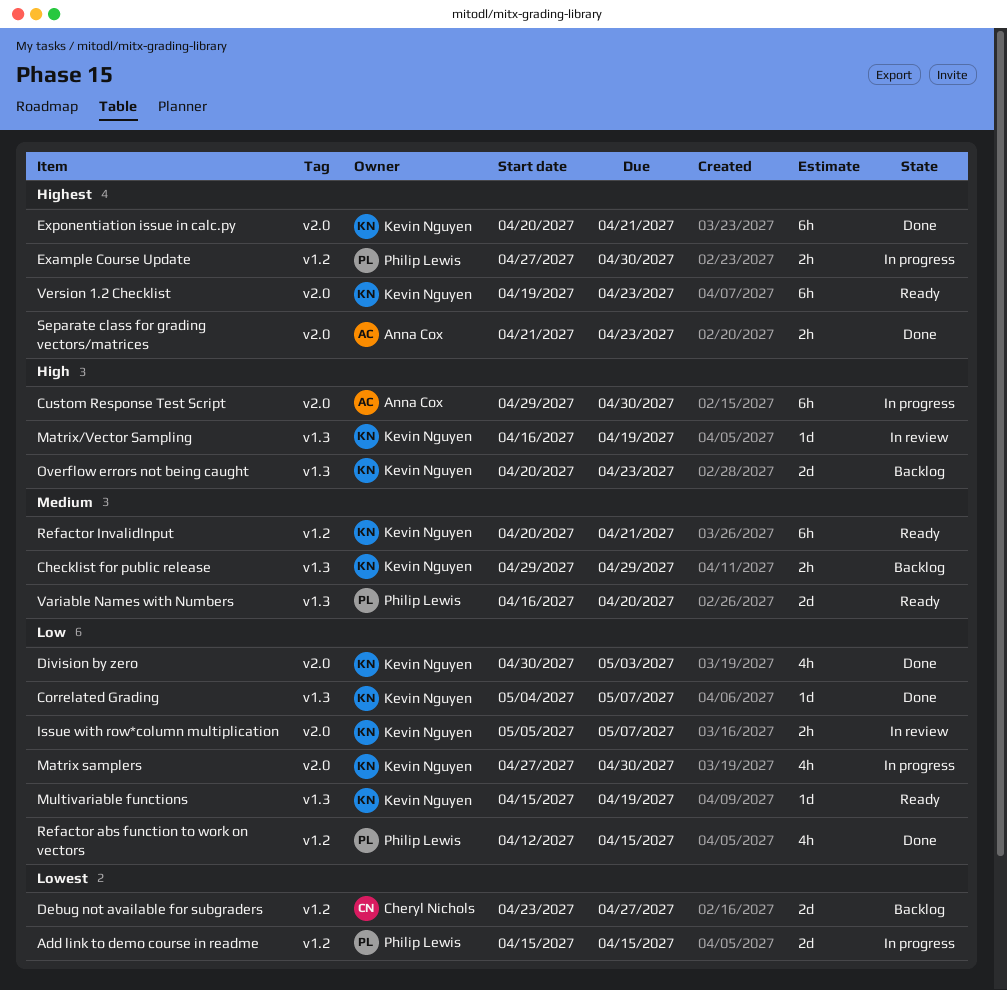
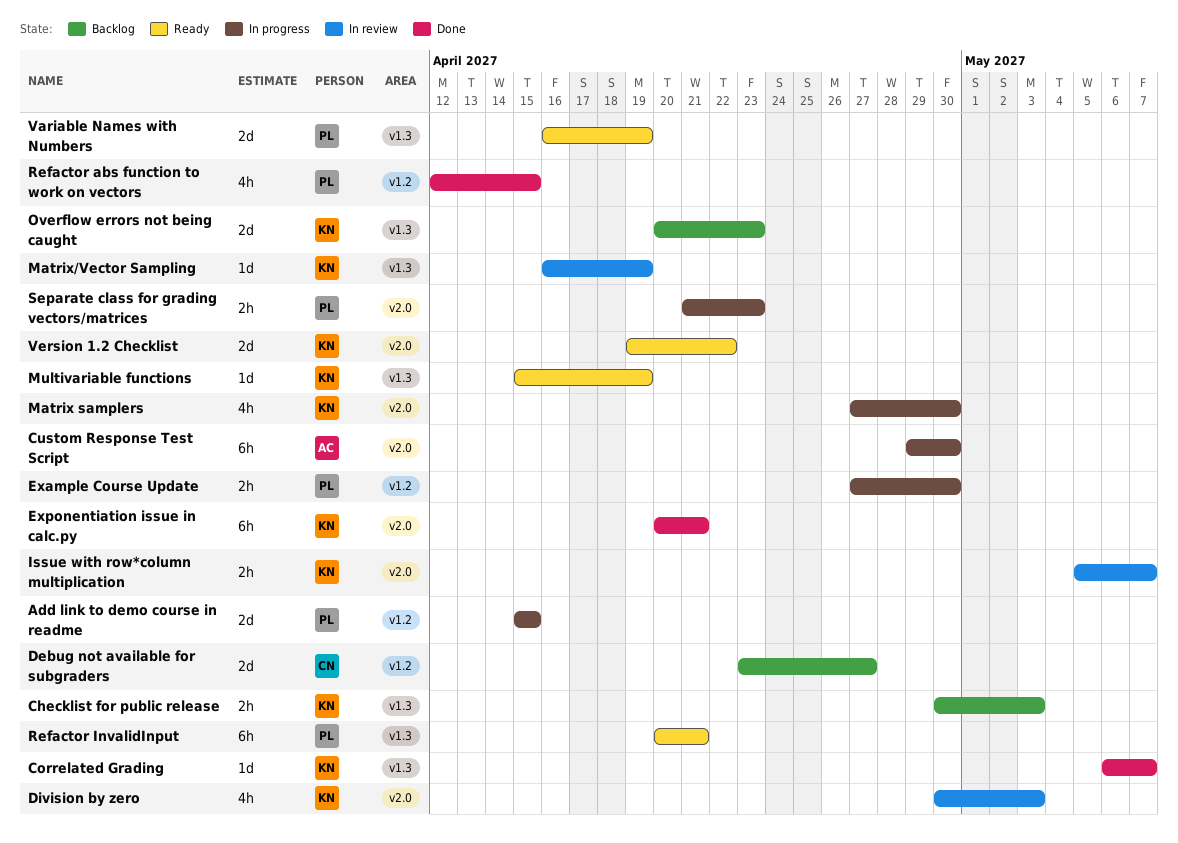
Checklist for public release, start: Apr 29 -> Apr 30
Checklist for public release, due: Apr 29 -> May 3
Correlated Grading, start: May 4 -> May 6
Division by zero, status: Done -> In review
Refactor InvalidInput, owner: Kevin Nguyen -> Philip Lewis
Refactor InvalidInput, label: v1.2 -> v1.3
Separate class for grading vectors/matrices, status: Done -> In progress
Separate class for grading vectors/matrices, owner: Anna Cox -> Philip Lewis
Variable Names with Numbers, due: Apr 20 -> Apr 19
Version 1.2 Checklist, estimate: 6h -> 2d
Version 1.2 Checklist, due: Apr 23 -> Apr 22

